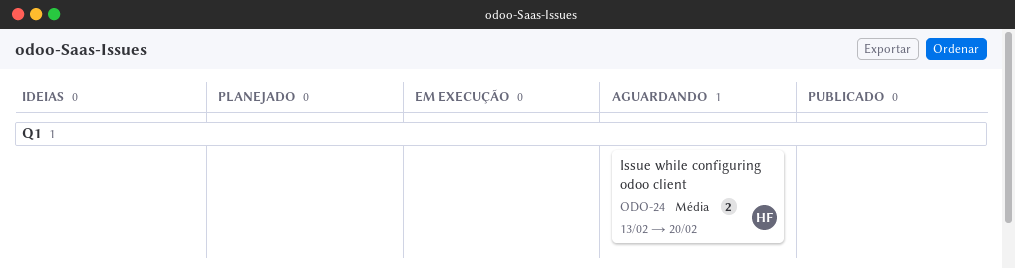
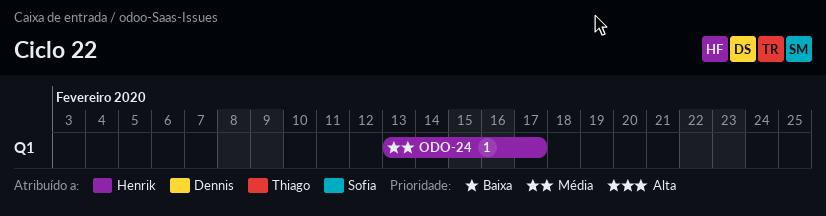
ODO-24, estimate: 2 -> 1
ODO-24, due: Feb 20 -> Feb 17

